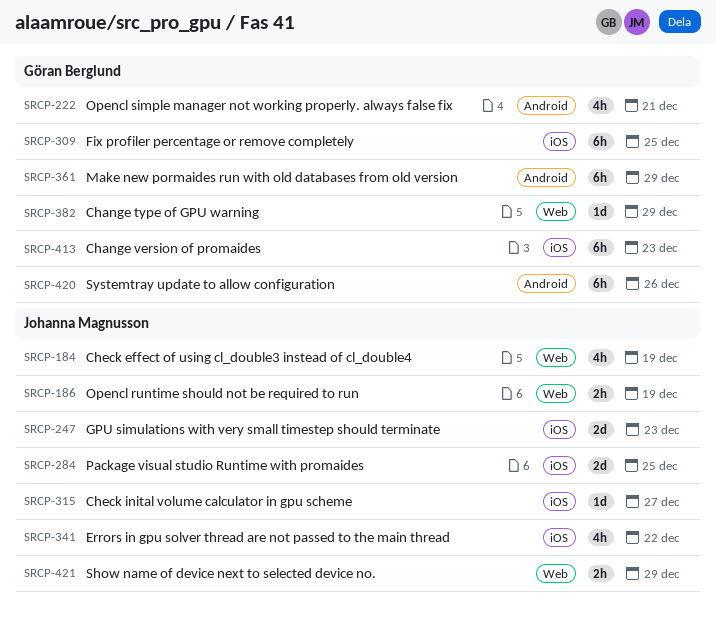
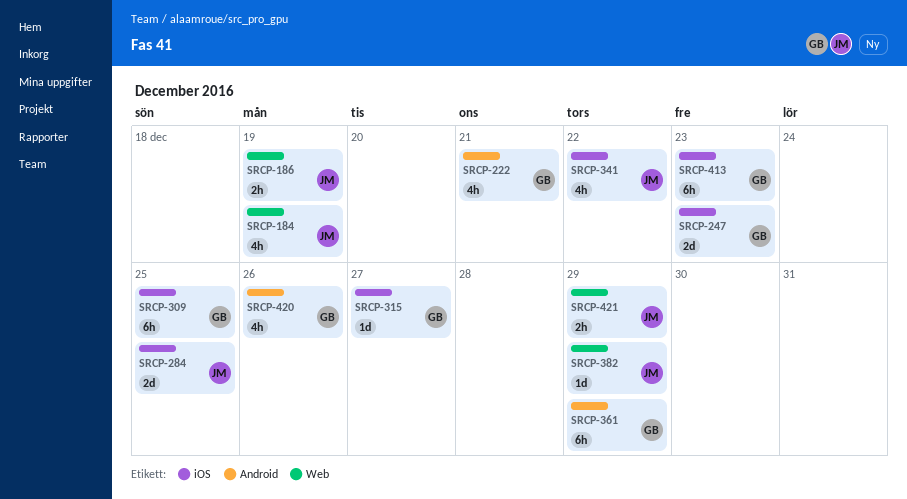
SRCP-247, owner: Johanna Magnusson -> Göran Berglund
SRCP-315, owner: Johanna Magnusson -> Göran Berglund
SRCP-382, owner: Göran Berglund -> Johanna Magnusson
SRCP-420, estimate: 6h -> 4h

